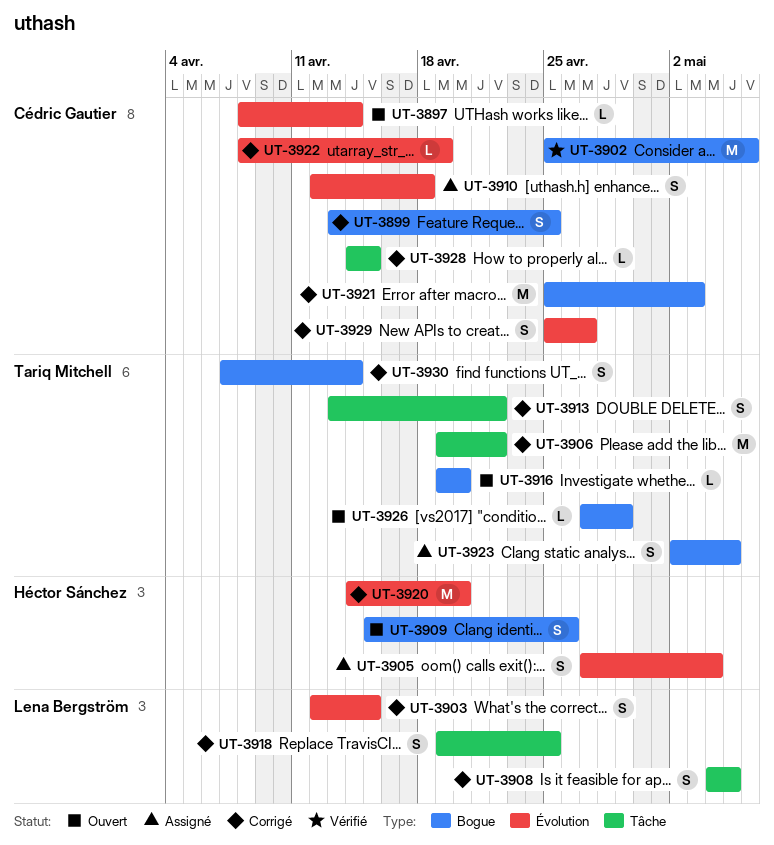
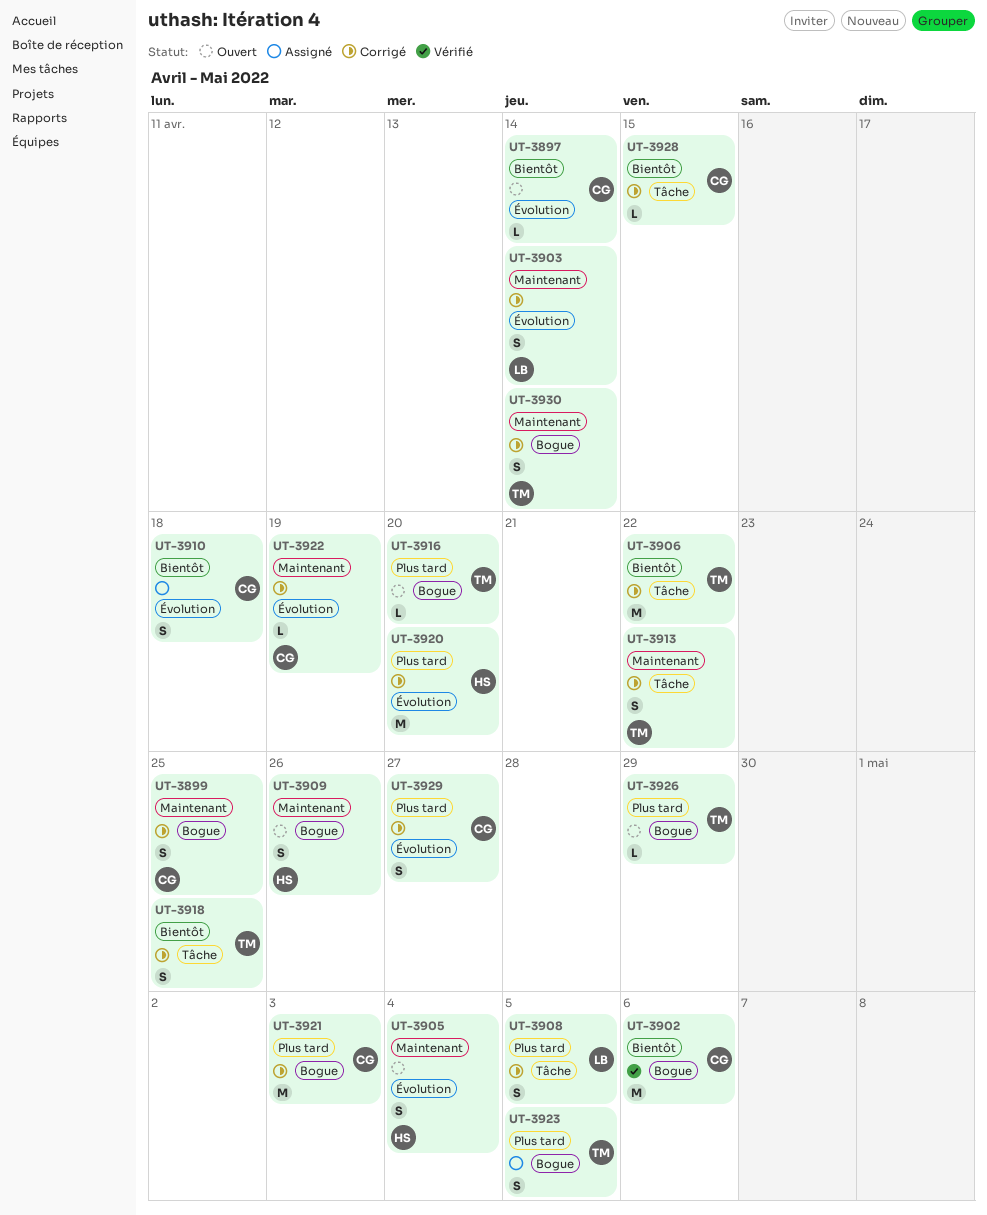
UT-3903, due: Apr 15 -> Apr 14
UT-3905, status: Assigné -> Ouvert
UT-3918, owner: Lena Bergström -> Tariq Mitchell

